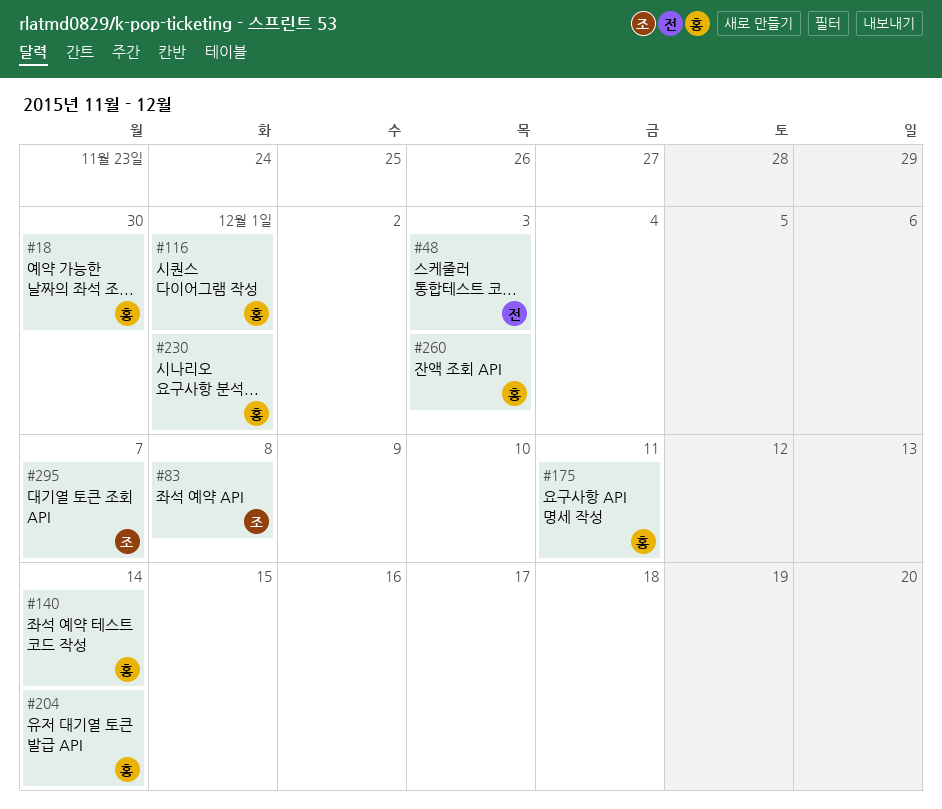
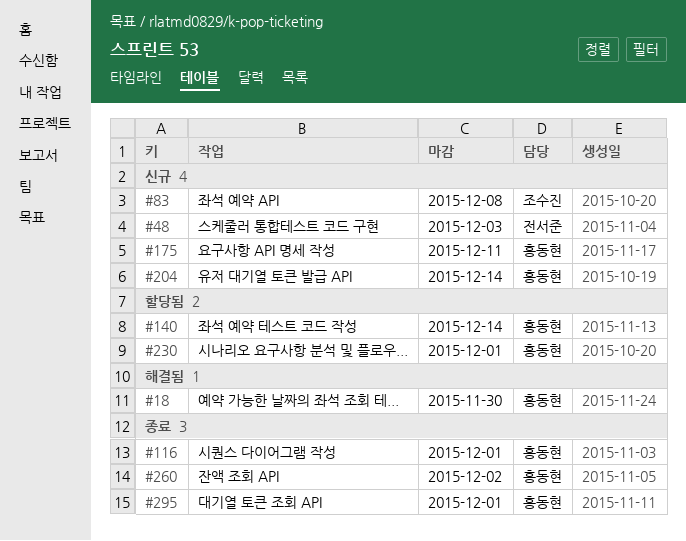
#260, due: Dec 3 -> Dec 2
#295, owner: 조수진 -> 홍동현
#295, due: Dec 7 -> Dec 1

